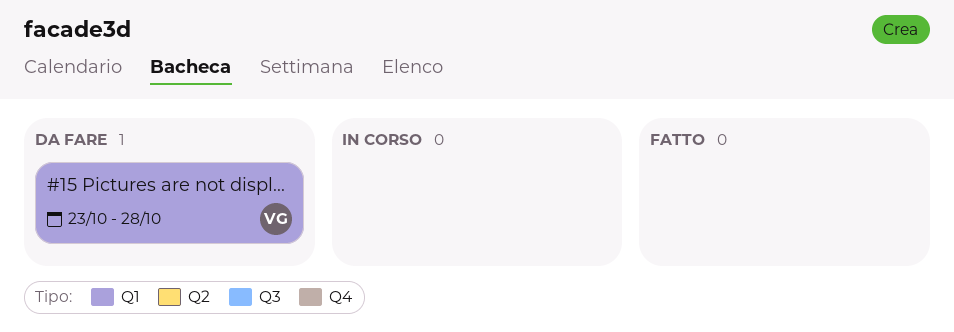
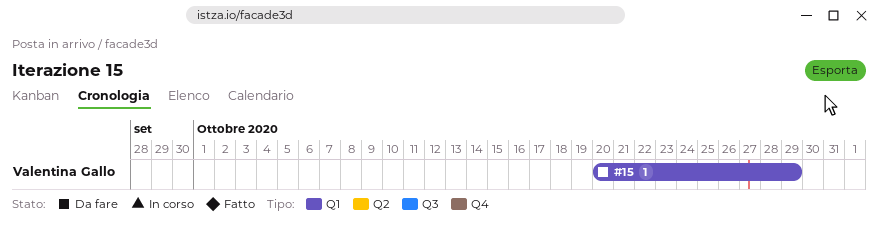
#15, start: Oct 23 -> Oct 20
#15, due: Oct 28 -> Oct 29

